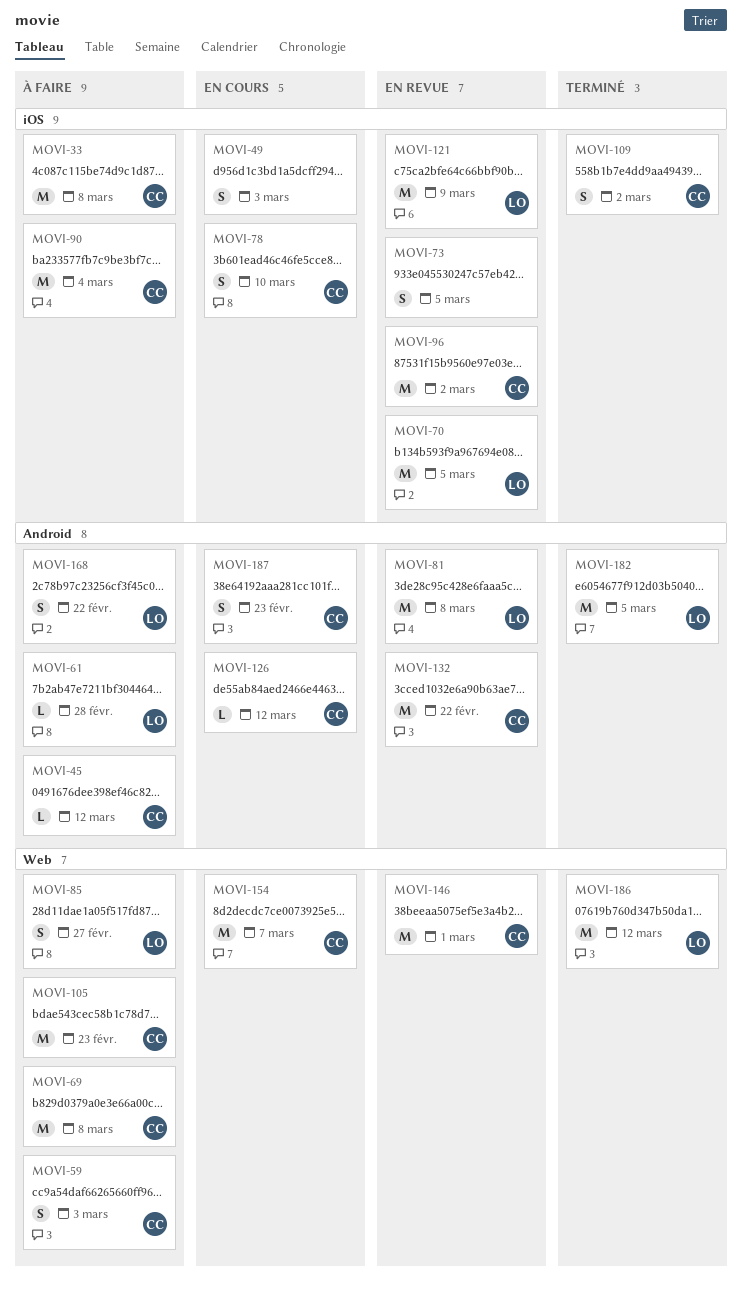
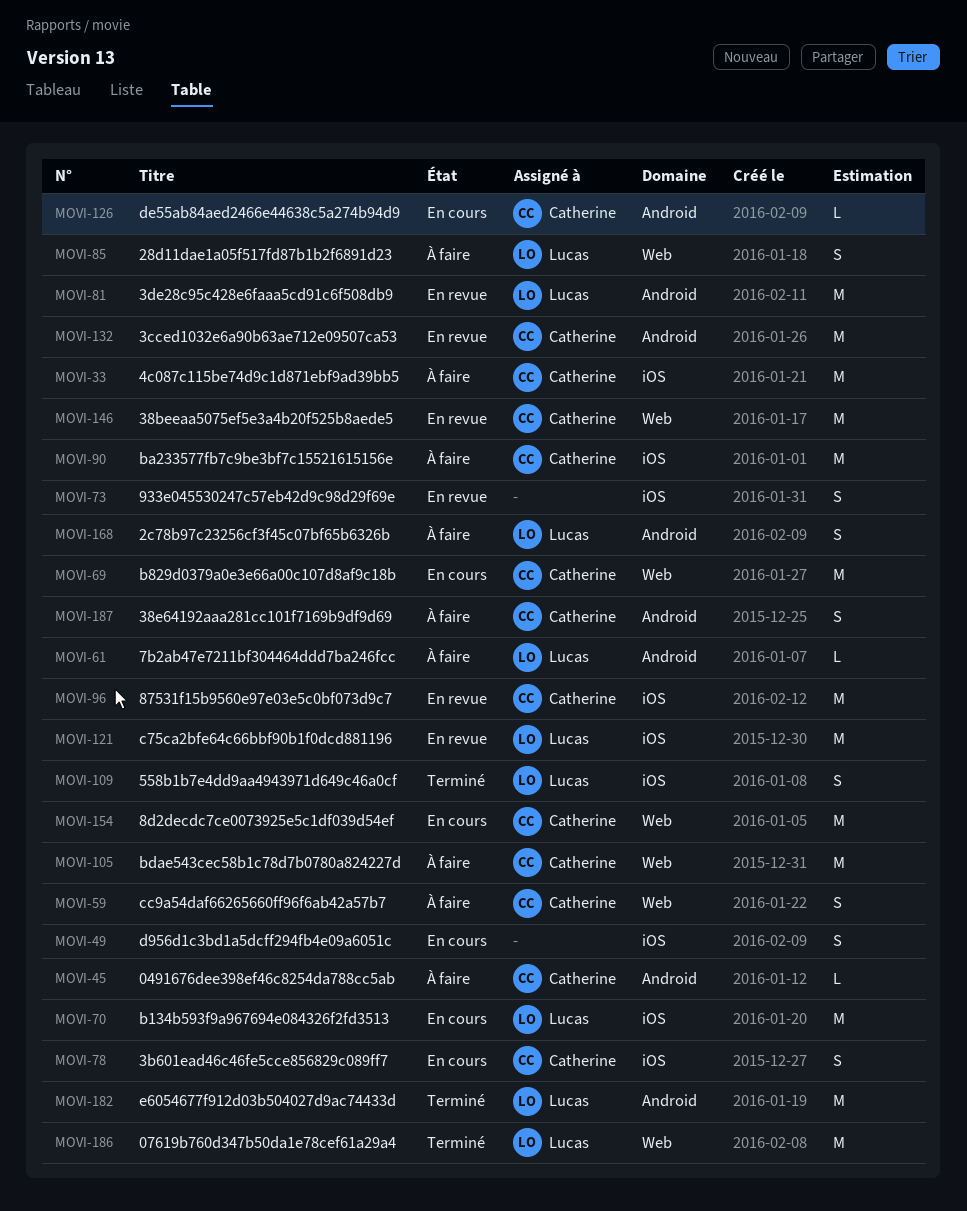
MOVI-69, status: À faire -> En cours
MOVI-70, status: En revue -> En cours
MOVI-109, owner: Catherine -> Lucas
MOVI-187, status: En cours -> À faire

